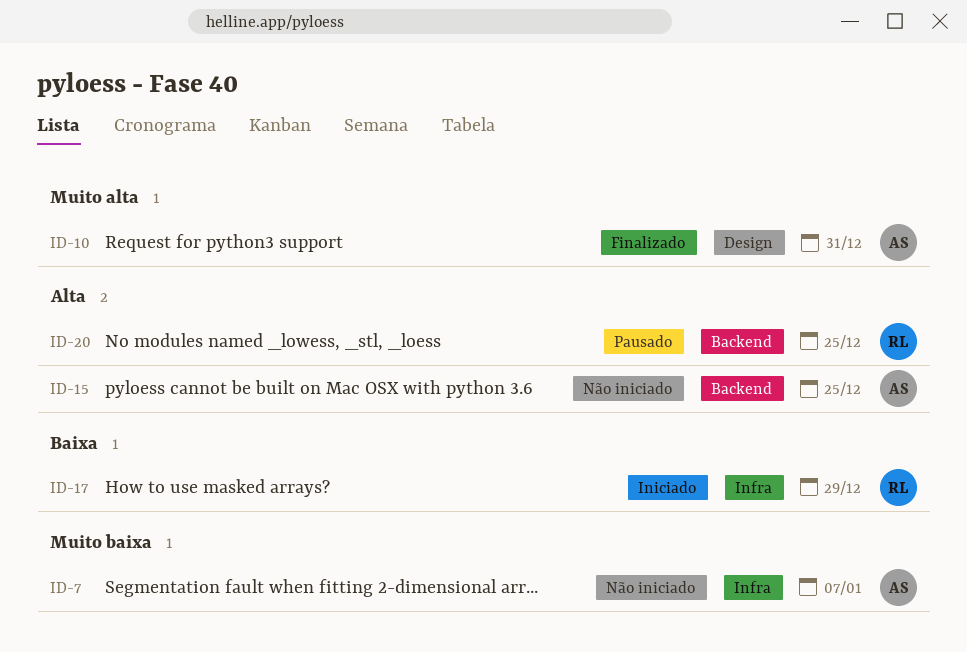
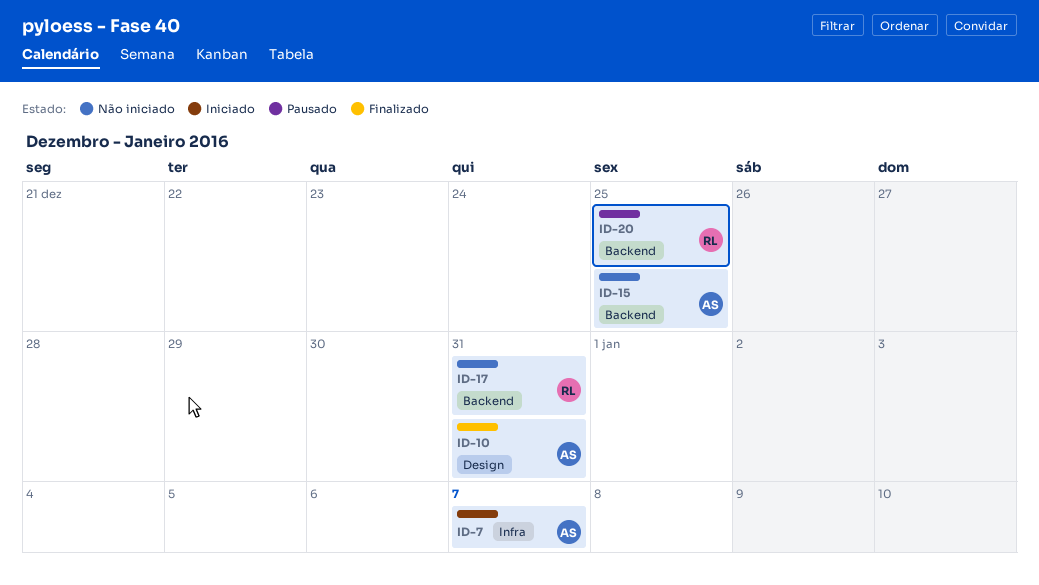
ID-7, status: Não iniciado -> Iniciado
ID-17, status: Iniciado -> Não iniciado
ID-17, label: Infra -> Backend
ID-17, due: Dec 29 -> Dec 31

